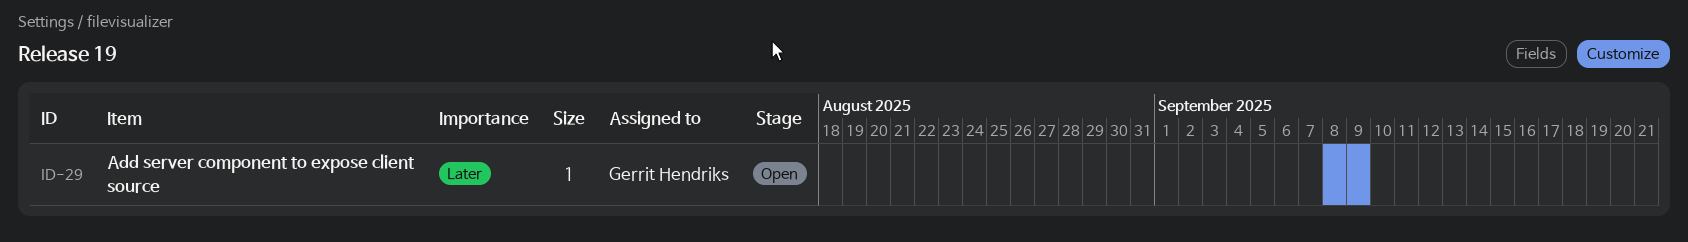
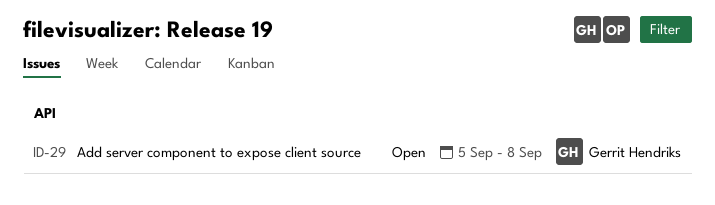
ID-29, start: Sep 8 -> Sep 5
ID-29, due: Sep 9 -> Sep 8

